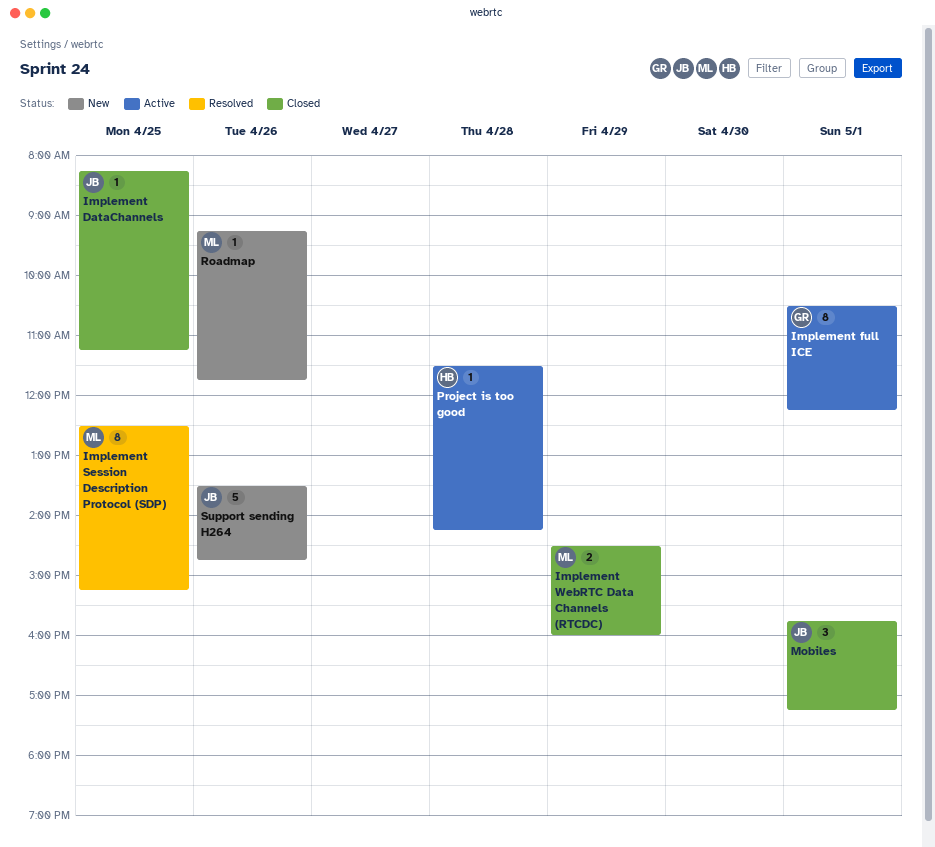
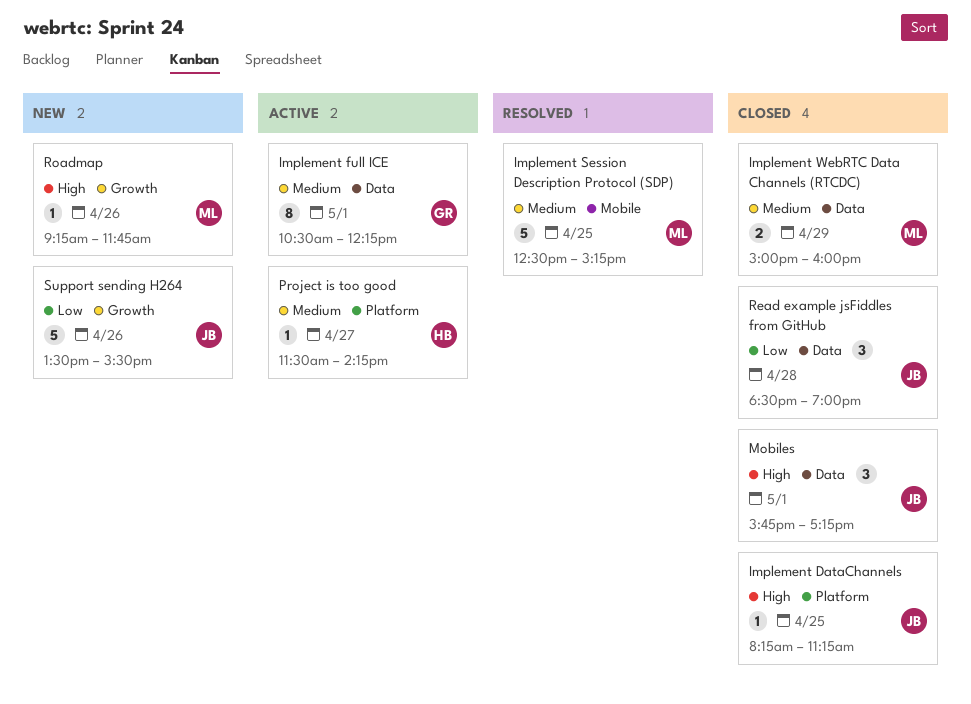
Implement Session Description Protocol (SDP), estimate: 8 -> 5
Implement WebRTC Data Channels (RTCDC), begins: 14:30 -> 15:00
Project is too good, day: Apr 28 -> Apr 27
Read example jsFiddles from GitHub: none -> present
Support sending H264, ends: 14:45 -> 15:30

